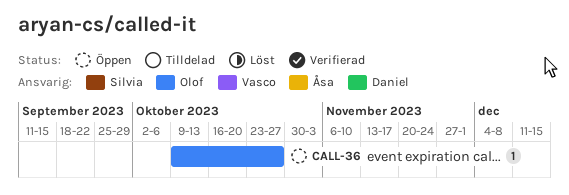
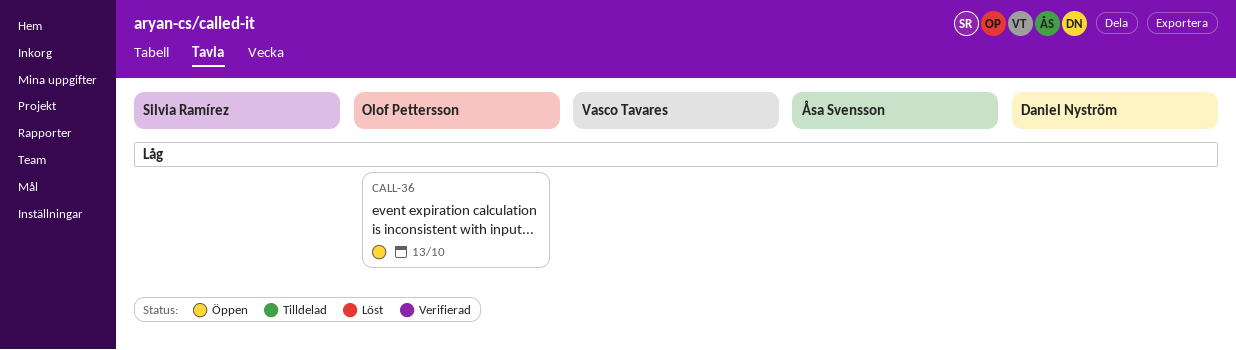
CALL-36, due: Oct 27 -> Oct 13

